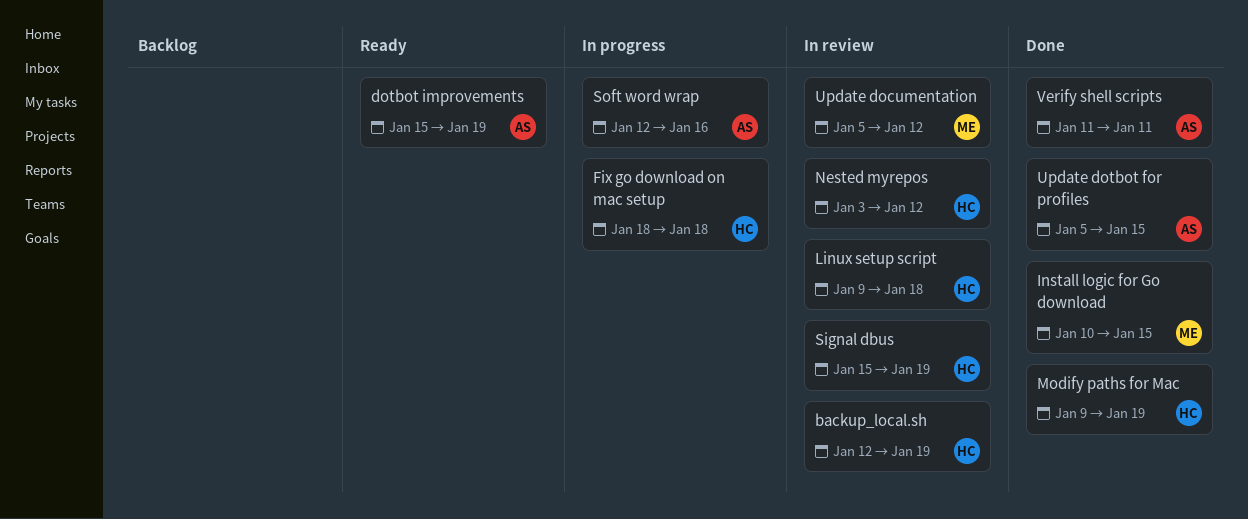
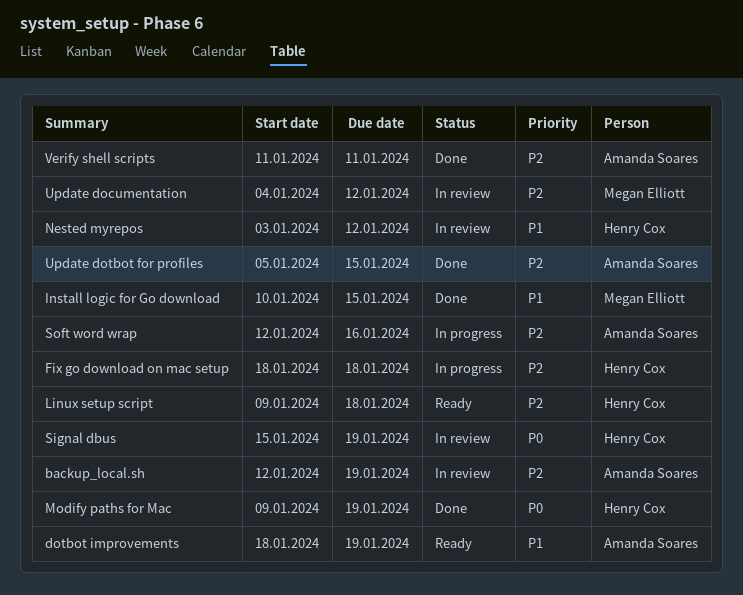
backup_local.sh, owner: Henry Cox -> Amanda Soares
dotbot improvements, start: Jan 15 -> Jan 18
Linux setup script, status: In review -> Ready
Update documentation, start: Jan 5 -> Jan 4

